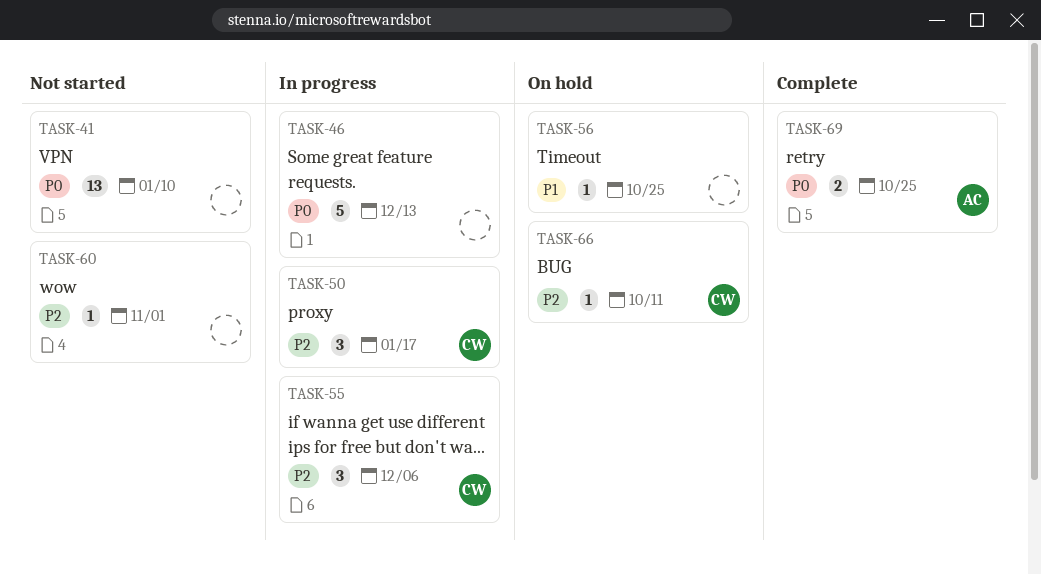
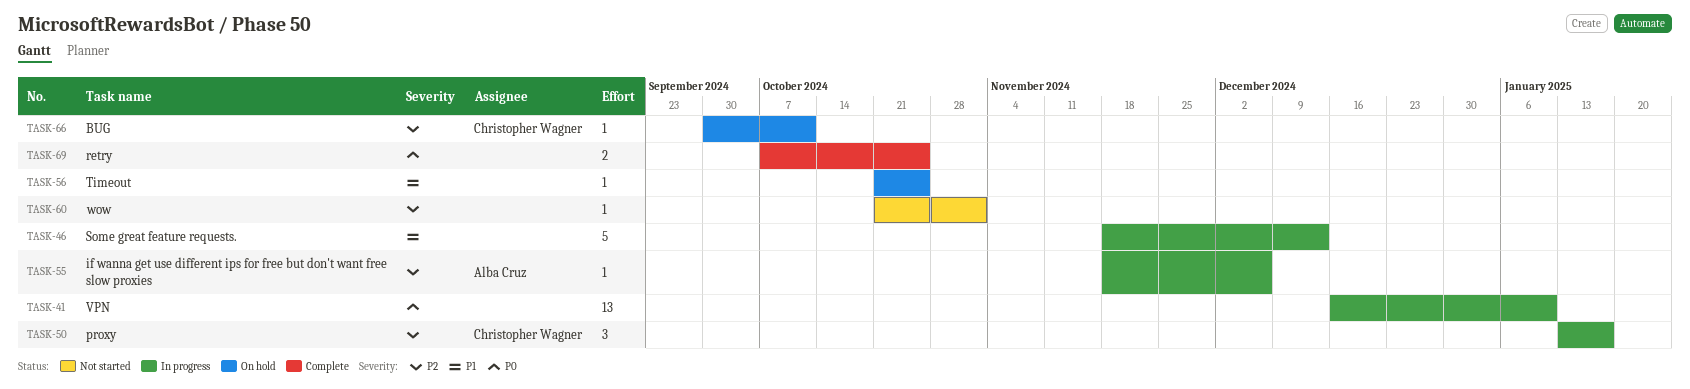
TASK-41, status: Not started -> In progress
TASK-46, priority: P0 -> P1
TASK-55, owner: Christopher Wagner -> Alba Cruz
TASK-55, estimate: 3 -> 1
TASK-69, owner: Alba Cruz -> none

